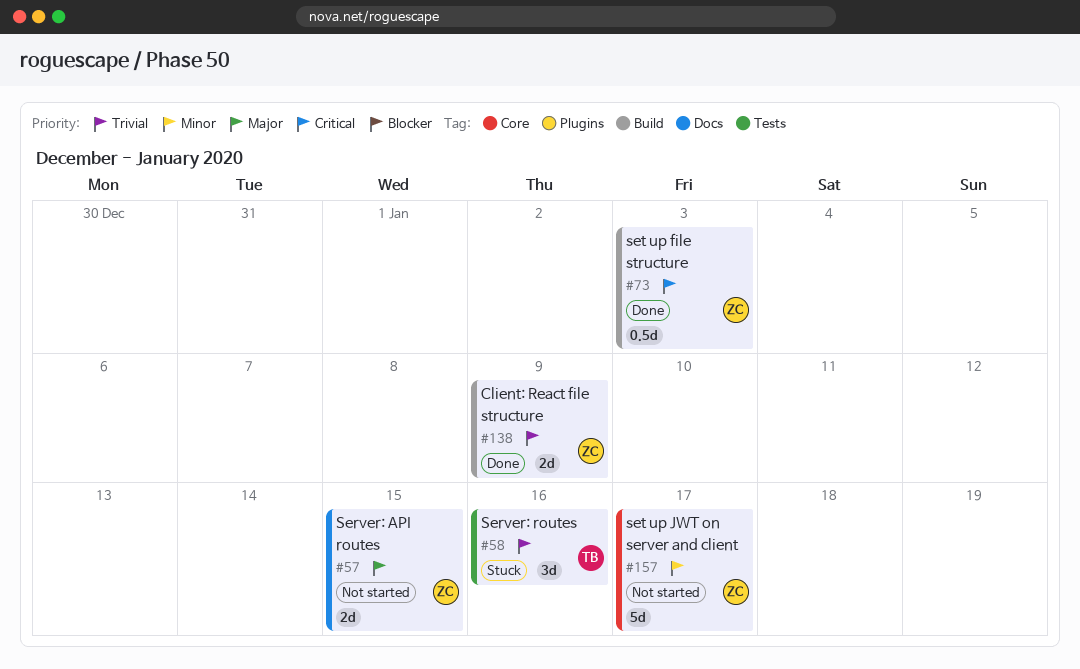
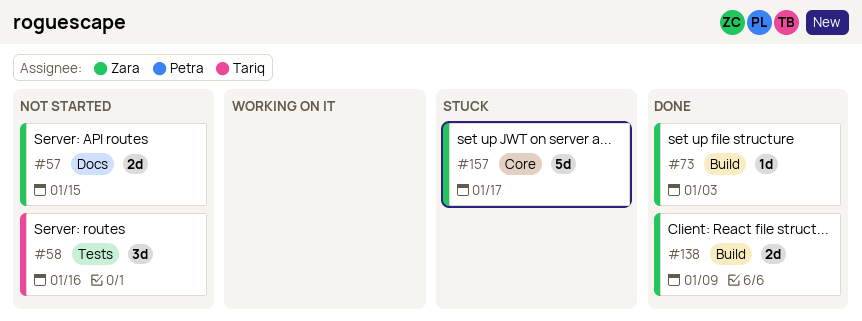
#58, status: Stuck -> Not started
#73, estimate: 0.5d -> 1d
#157, status: Not started -> Stuck

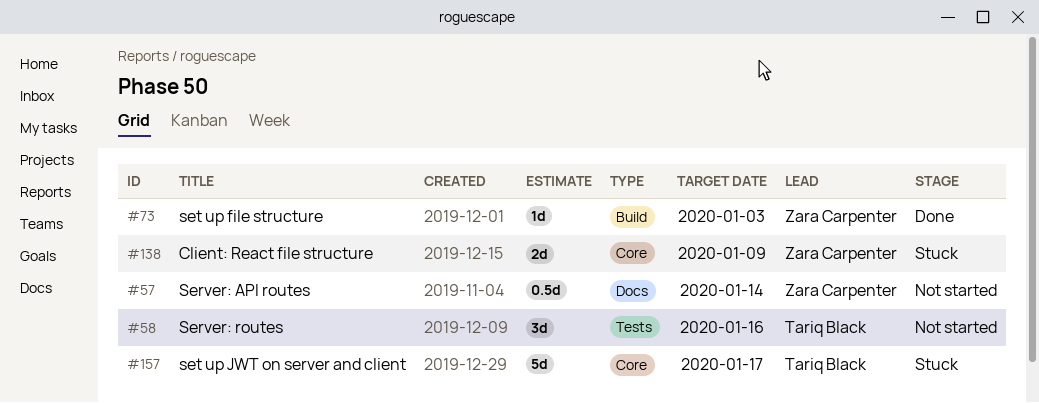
#57, estimate: 2d -> 0.5d
#57, due: Jan 15 -> Jan 14
#138, status: Done -> Stuck
#138, label: Build -> Core
#157, owner: Zara Carpenter -> Tariq Black

